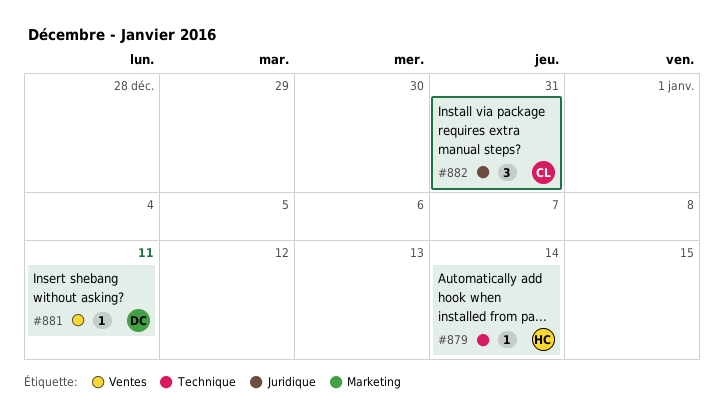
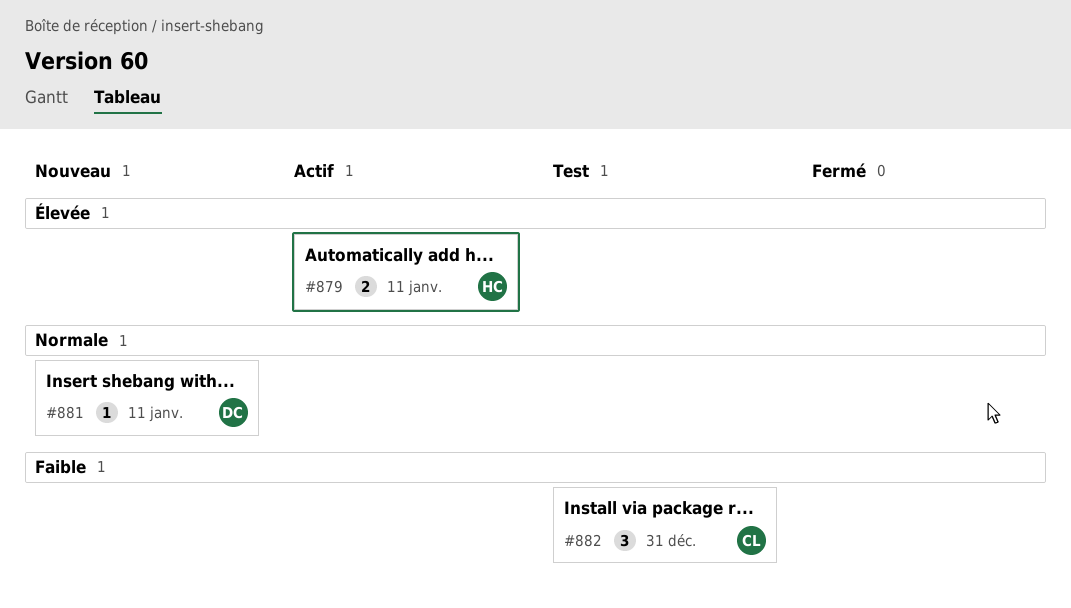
#879, estimate: 1 -> 2
#879, due: Jan 14 -> Jan 11

